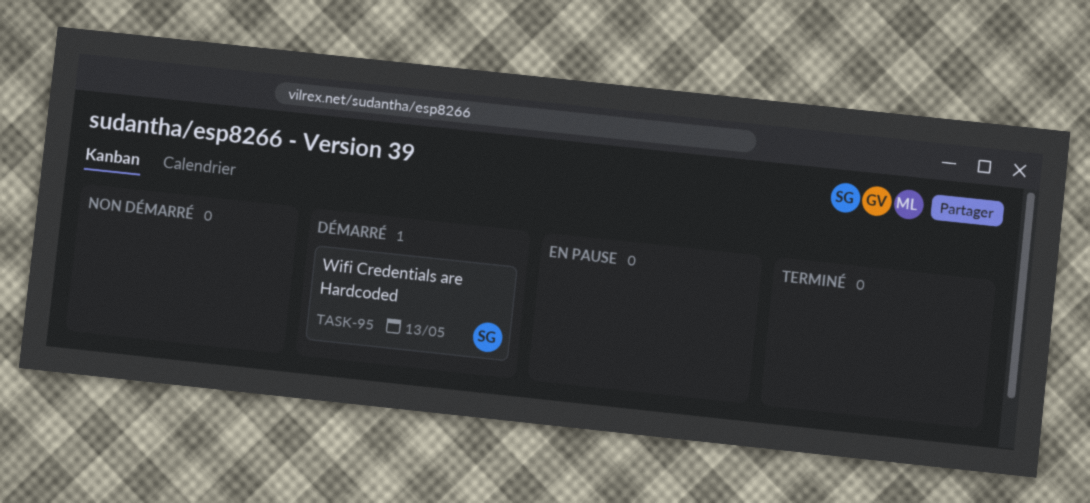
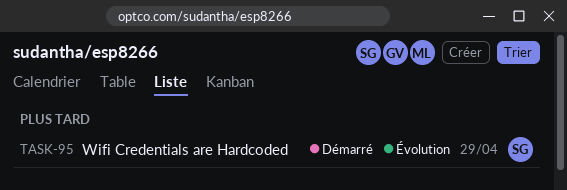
TASK-95, due: May 13 -> Apr 29

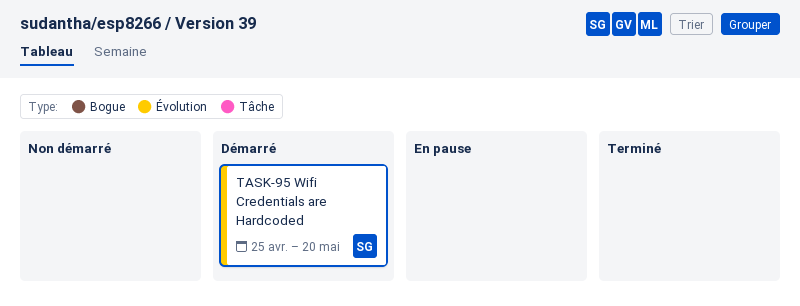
TASK-95, due: Apr 29 -> May 20

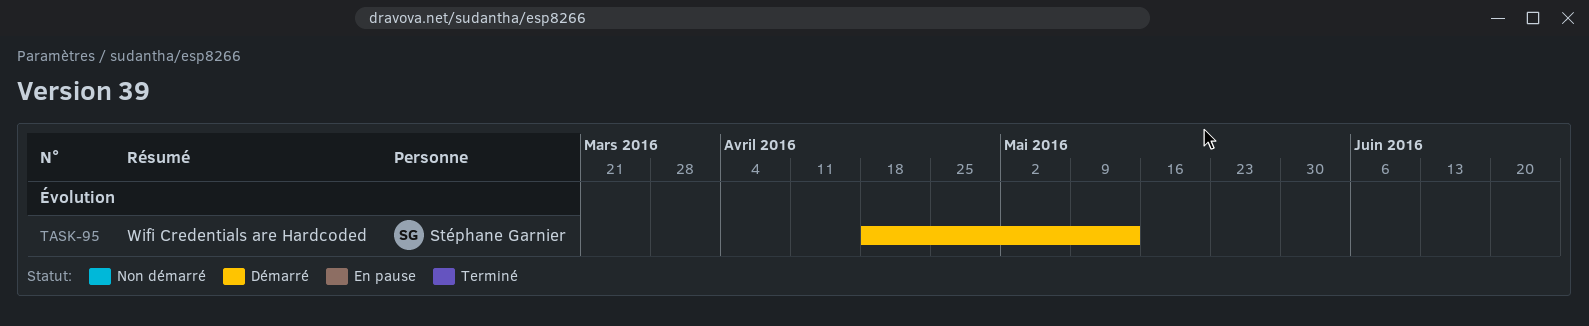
TASK-95, start: Apr 25 -> Apr 18
TASK-95, due: May 20 -> May 13

